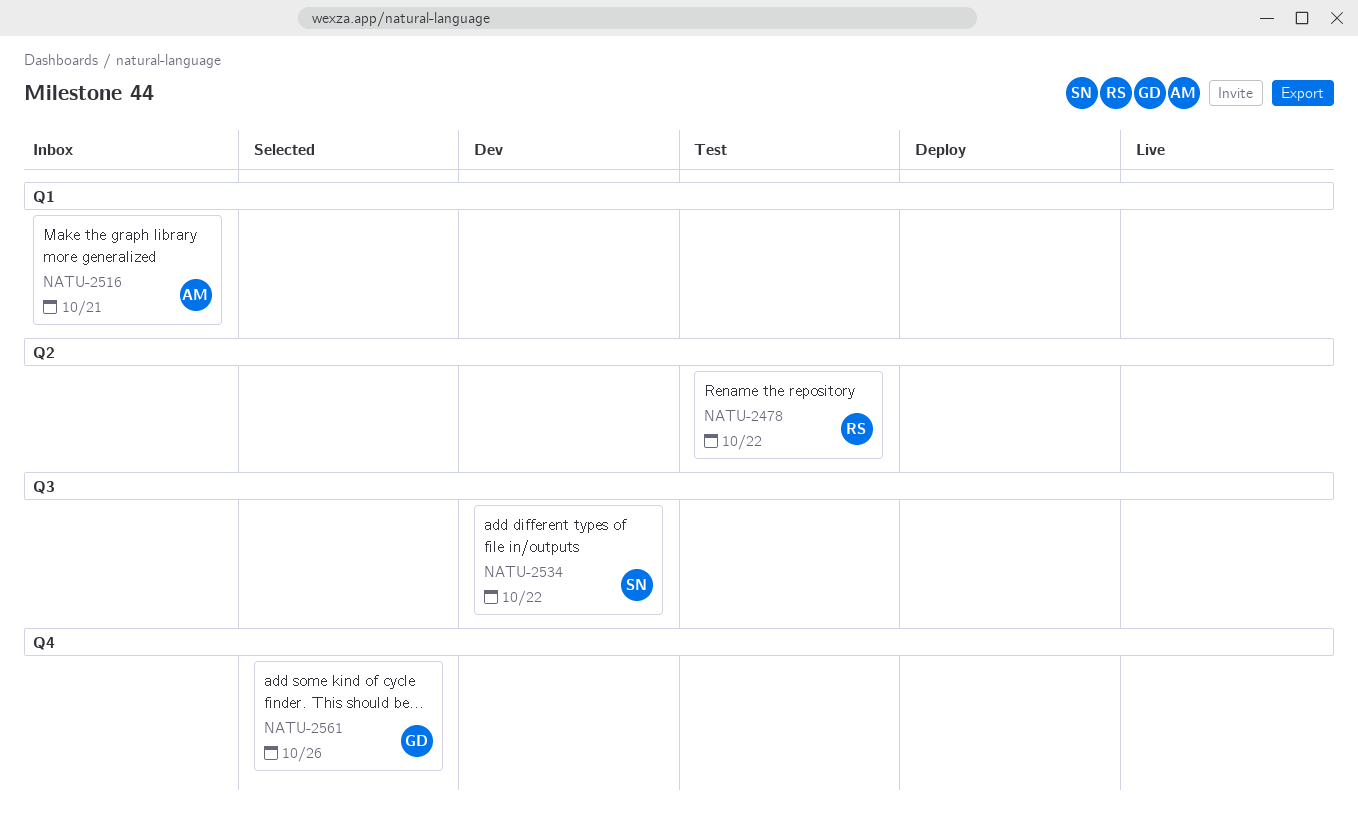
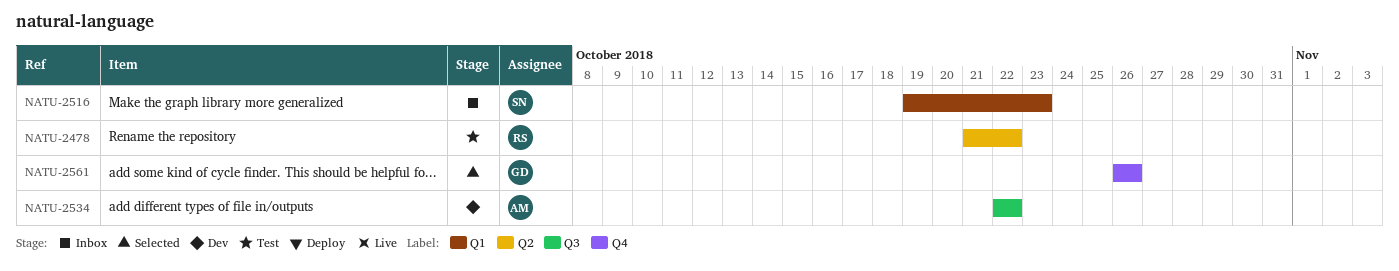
NATU-2516, owner: AM -> SN
NATU-2516, due: Oct 21 -> Oct 23
NATU-2534, owner: SN -> AM

